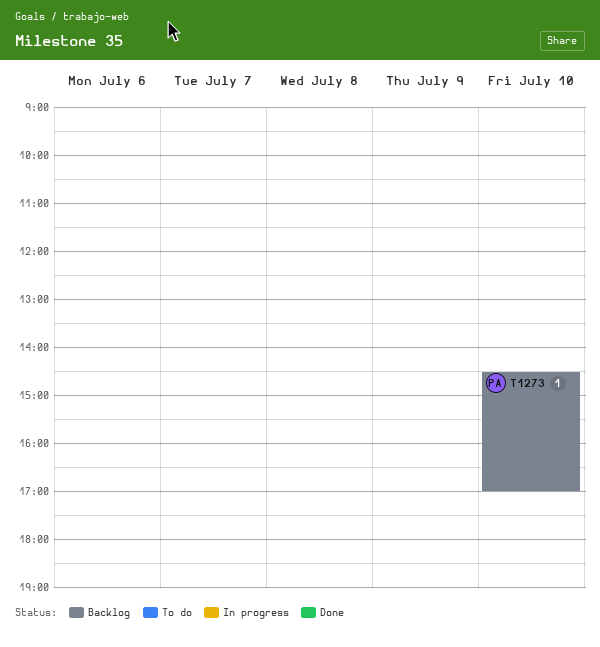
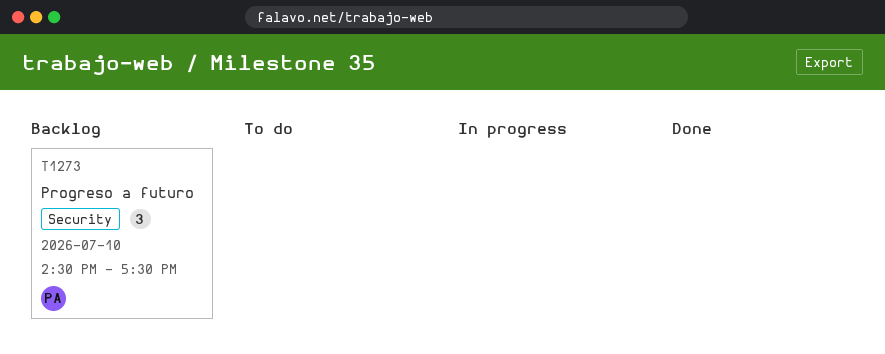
T1273, estimate: 1 -> 3
T1273, ends: 17:00 -> 17:30

